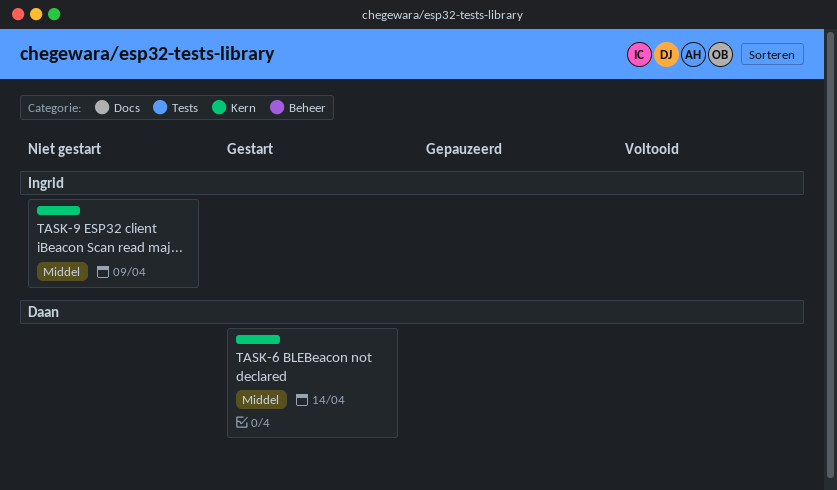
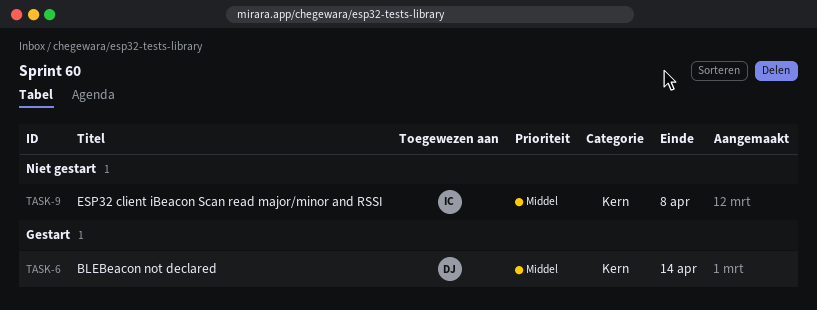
TASK-9, due: Apr 9 -> Apr 8

